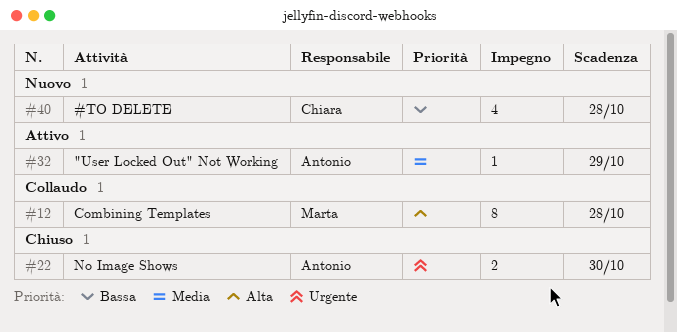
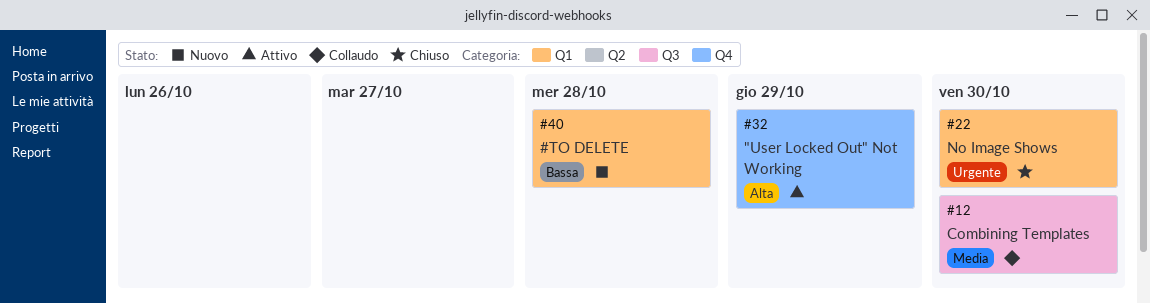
#12, priority: Alta -> Media
#12, due: Oct 28 -> Oct 30
#32, priority: Media -> Alta

